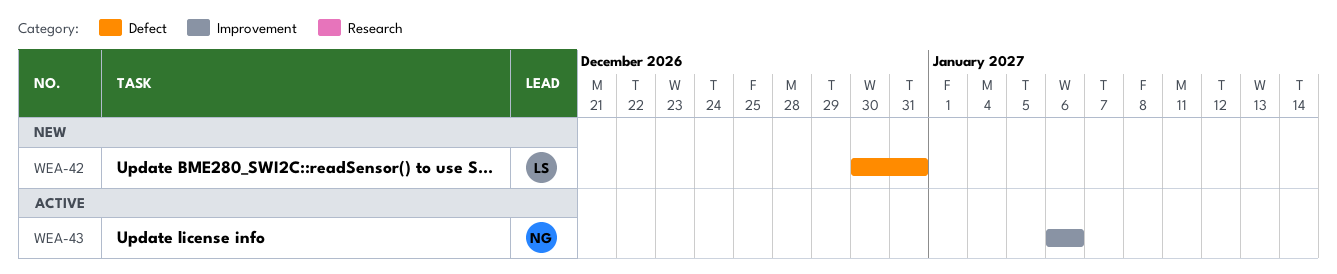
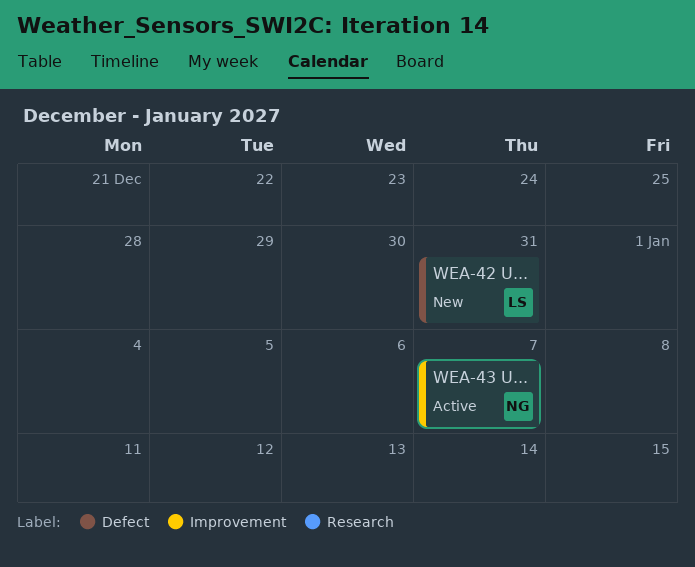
WEA-43, due: Jan 6 -> Jan 7

